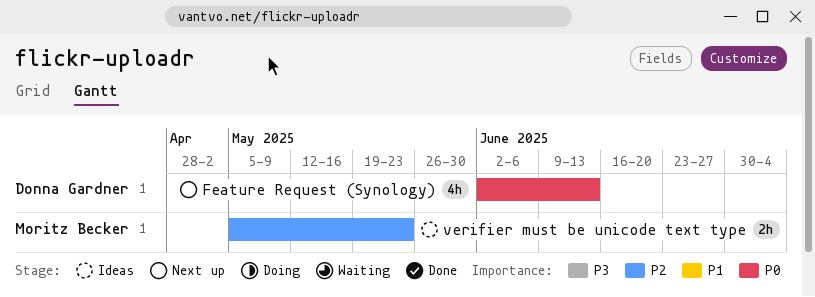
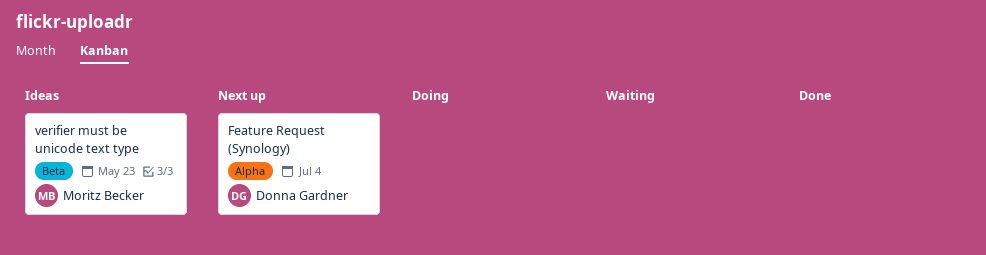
Feature Request (Synology), due: Jun 13 -> Jul 4

